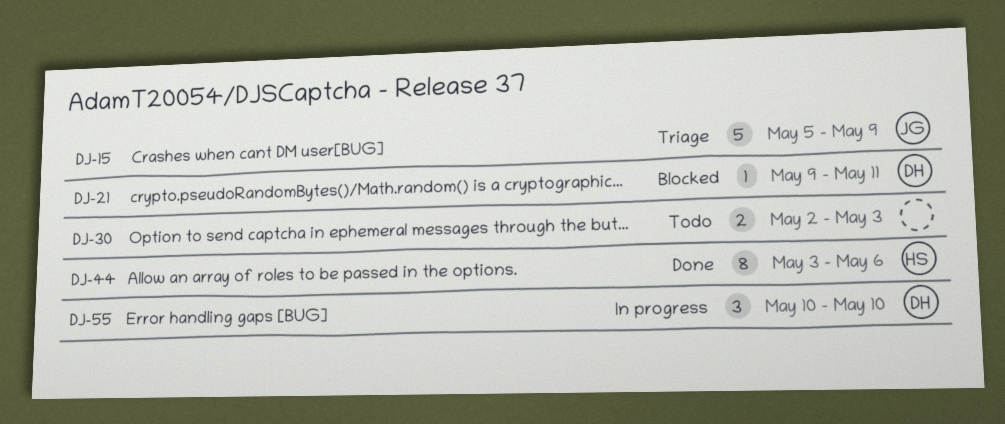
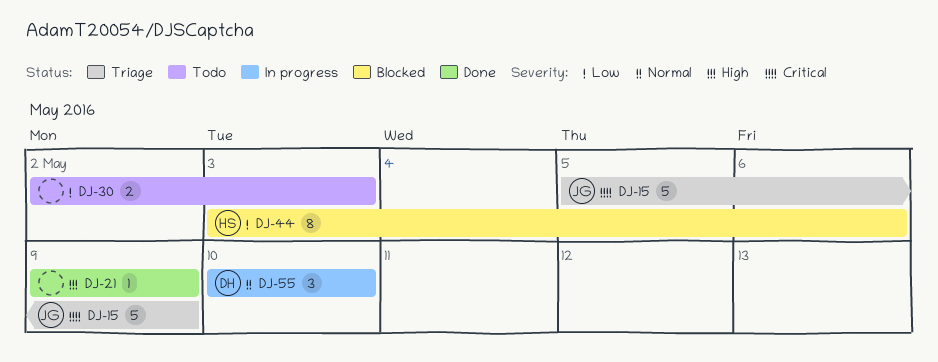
DJ-21, status: Blocked -> Done
DJ-21, owner: DH -> none
DJ-21, due: May 11 -> May 9
DJ-44, status: Done -> Blocked

